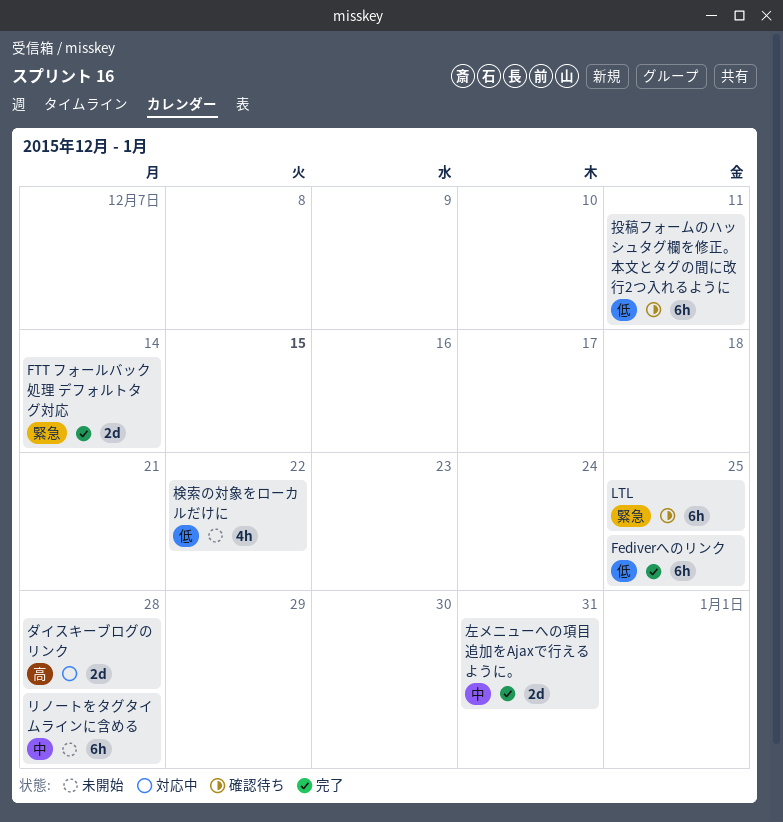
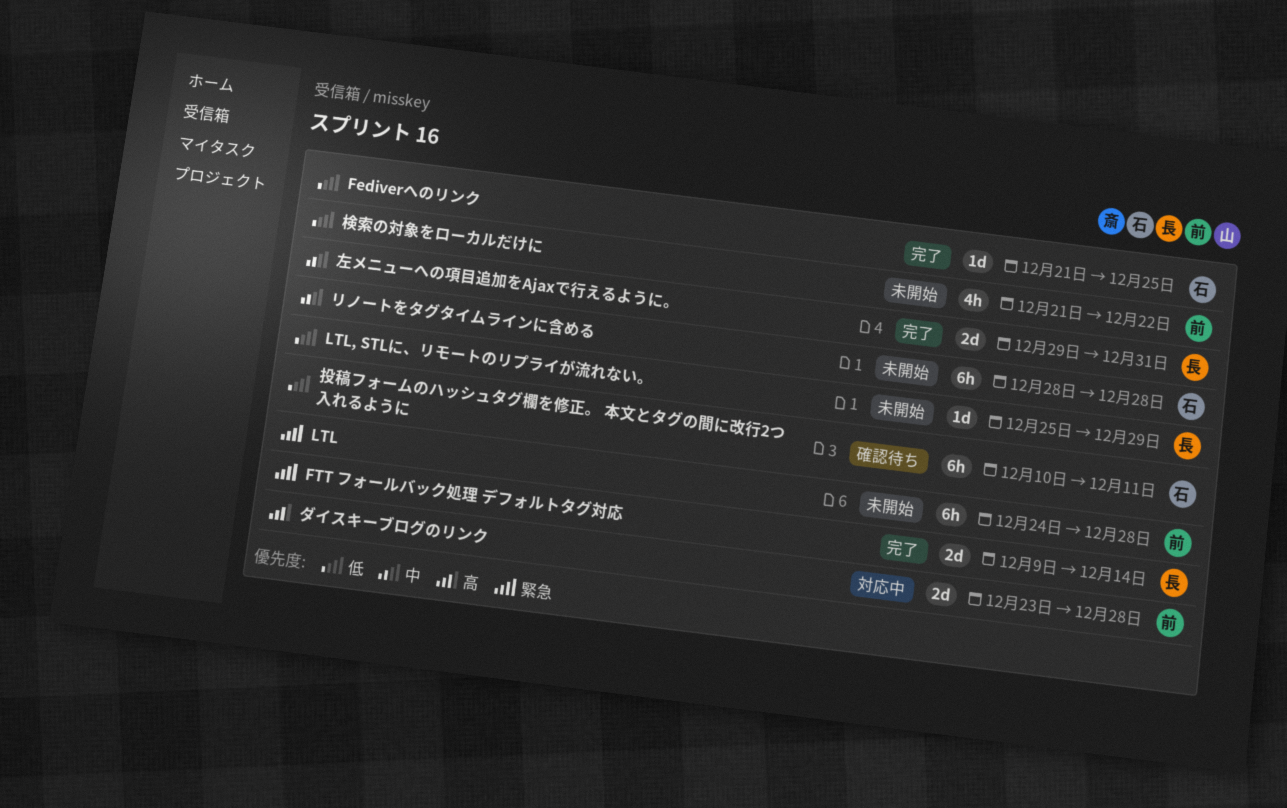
Fediverへのリンク, estimate: 6h -> 1d
LTL, status: 確認待ち -> 未開始
LTL, due: Dec 25 -> Dec 28
LTL, STLに、リモートのリプライが流れない。: none -> present

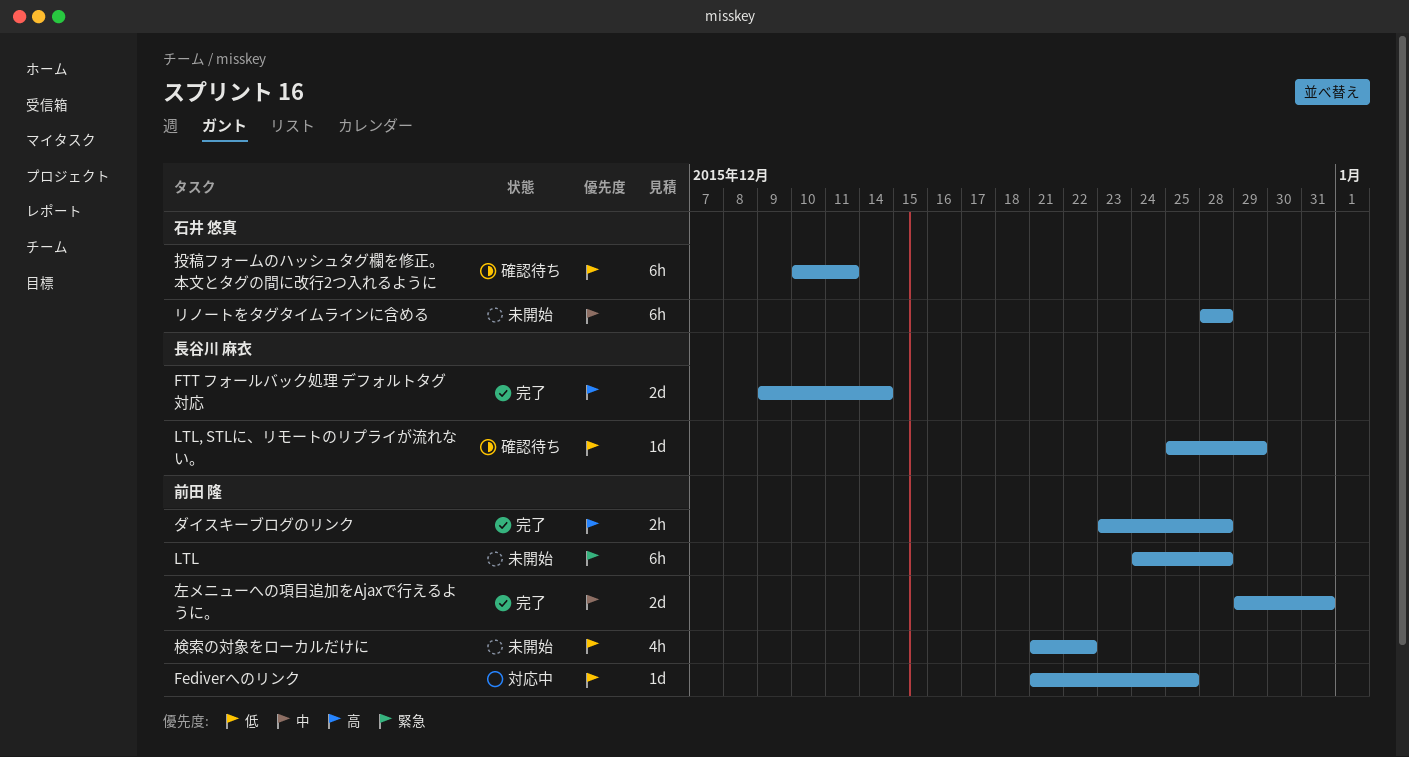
Fediverへのリンク, status: 完了 -> 対応中
Fediverへのリンク, owner: 石井 悠真 -> 前田 隆
FTT フォールバック処理 デフォルトタグ対応, priority: 緊急 -> 高
LTL, STLに、リモートのリプライが流れない。, status: 未開始 -> 確認待ち
ダイスキーブログのリンク, status: 対応中 -> 完了
ダイスキーブログのリンク, estimate: 2d -> 2h
左メニューへの項目追加をAjaxで行えるように。, owner: 長谷川 麻衣 -> 前田 隆

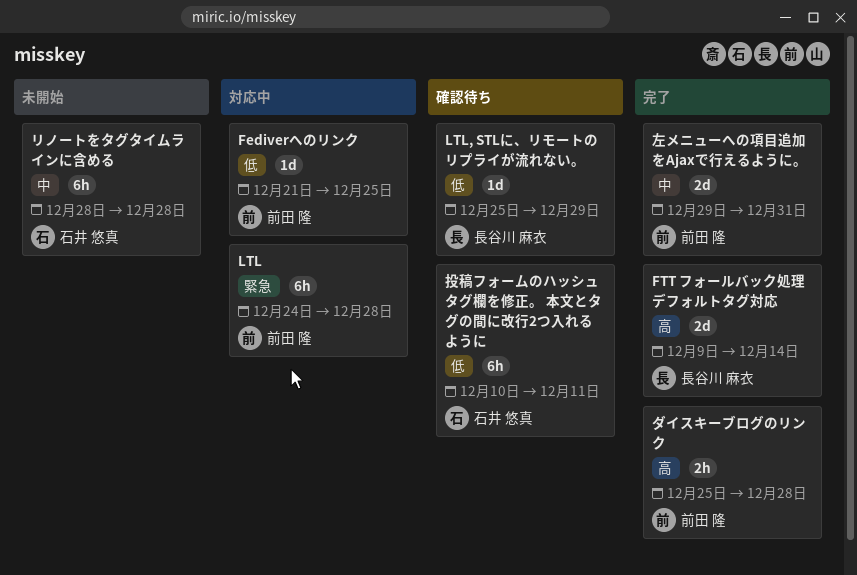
LTL, status: 未開始 -> 対応中
ダイスキーブログのリンク, start: Dec 23 -> Dec 25
検索の対象をローカルだけに: present -> none

